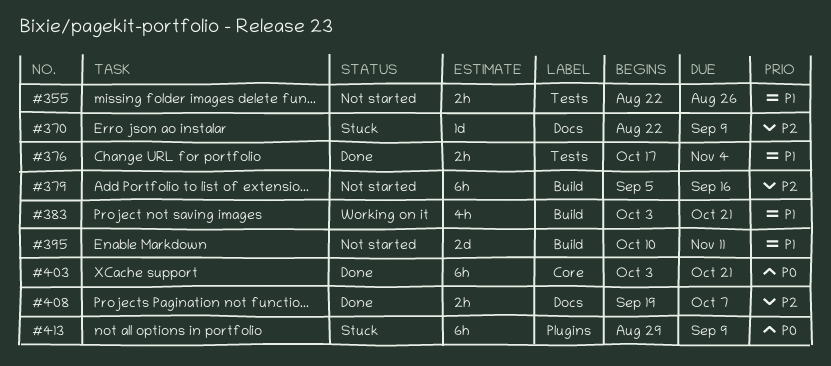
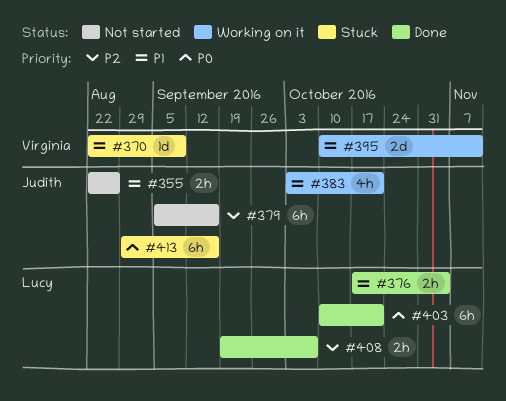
#370, priority: P2 -> P1
#395, status: Not started -> Working on it
#403, start: Oct 3 -> Oct 10
#413, due: Sep 9 -> Sep 16

